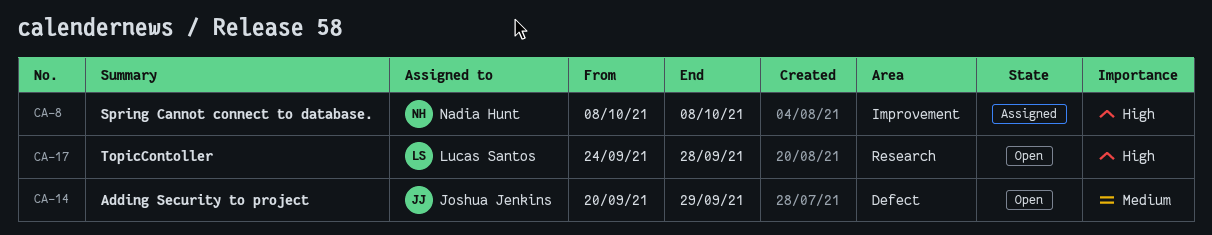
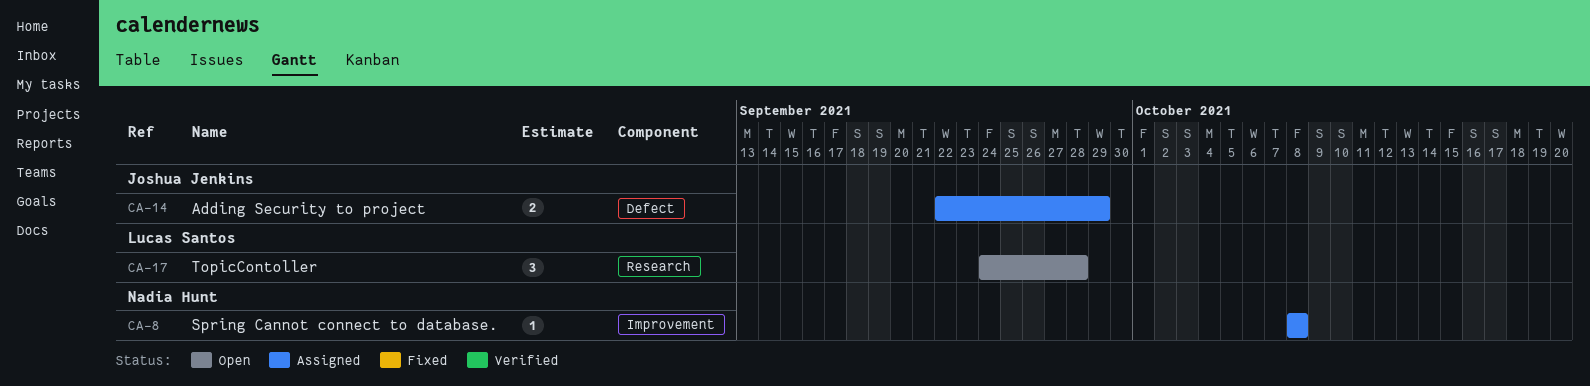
CA-14, status: Open -> Assigned
CA-14, start: Sep 20 -> Sep 22

